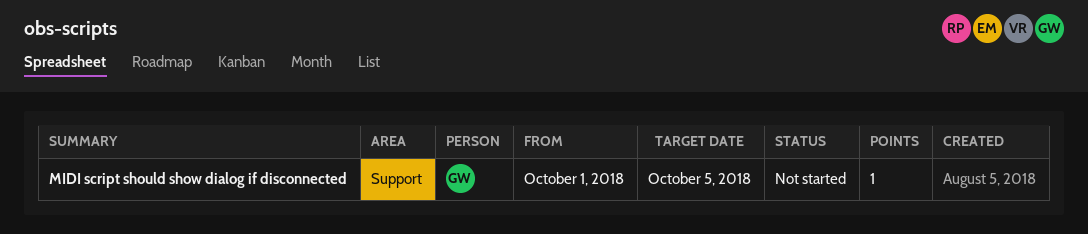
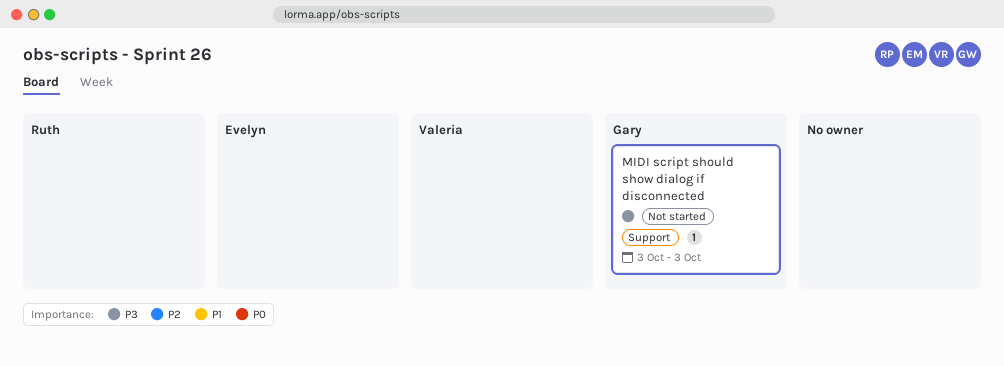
MIDI script should show dialog if disconnected, start: Oct 1 -> Oct 3
MIDI script should show dialog if disconnected, due: Oct 5 -> Oct 3

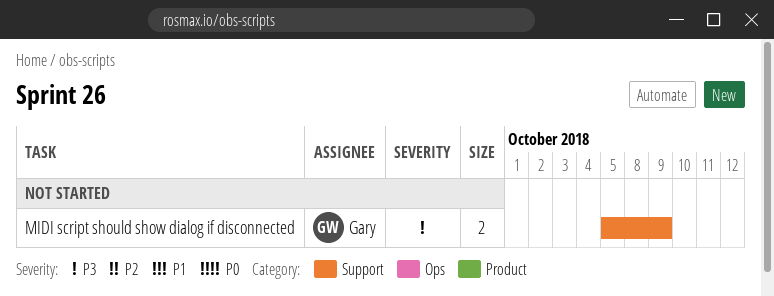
MIDI script should show dialog if disconnected, estimate: 1 -> 2
MIDI script should show dialog if disconnected, start: Oct 3 -> Oct 5
MIDI script should show dialog if disconnected, due: Oct 3 -> Oct 9

